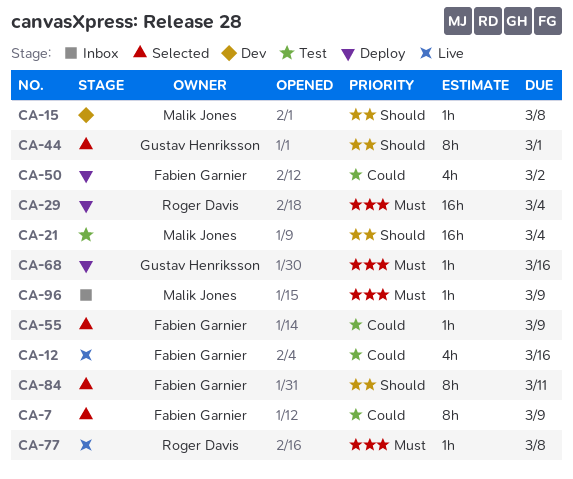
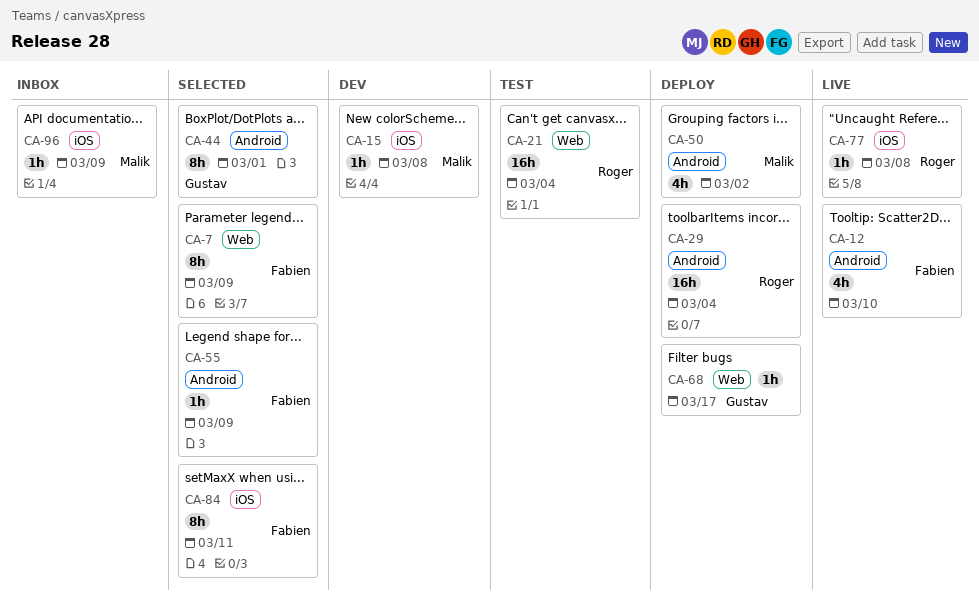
CA-12, due: Mar 16 -> Mar 10
CA-21, owner: Malik Jones -> Roger Davis
CA-50, owner: Fabien Garnier -> Malik Jones
CA-68, due: Mar 16 -> Mar 17

